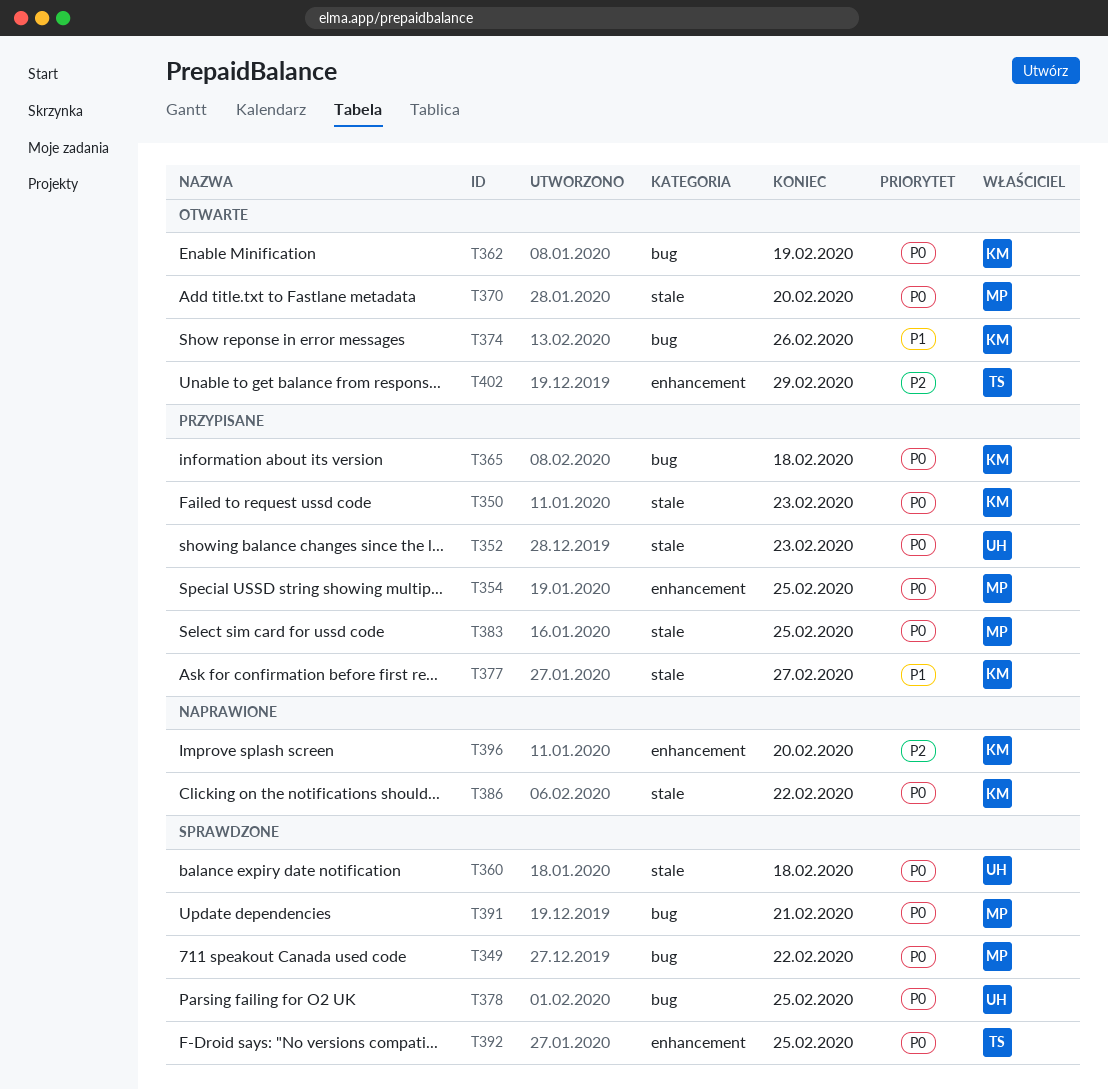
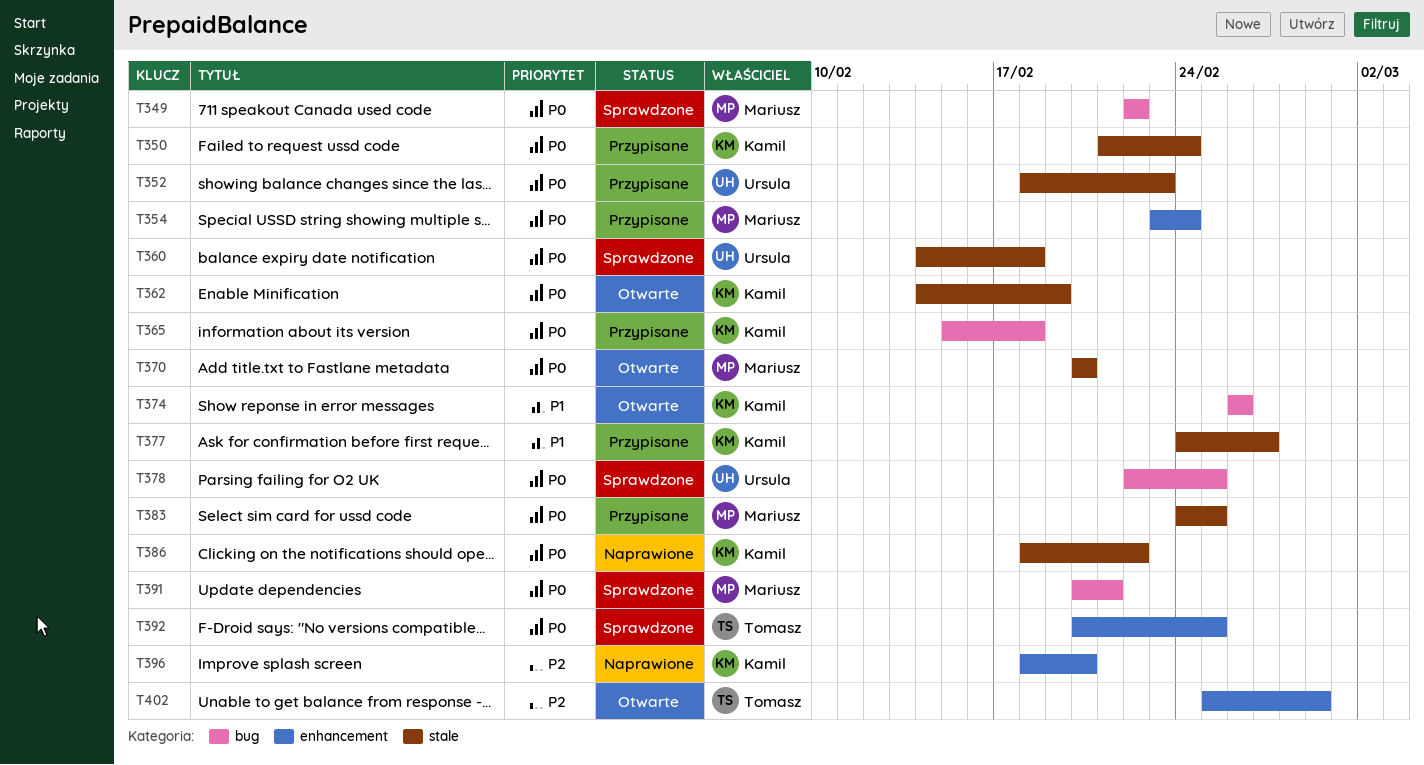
T350, due: Feb 23 -> Feb 24
T354, due: Feb 25 -> Feb 24
T362, label: bug -> stale

